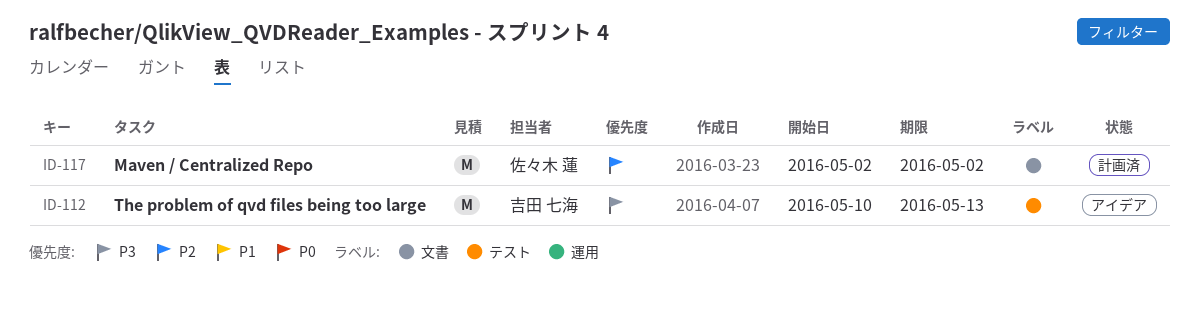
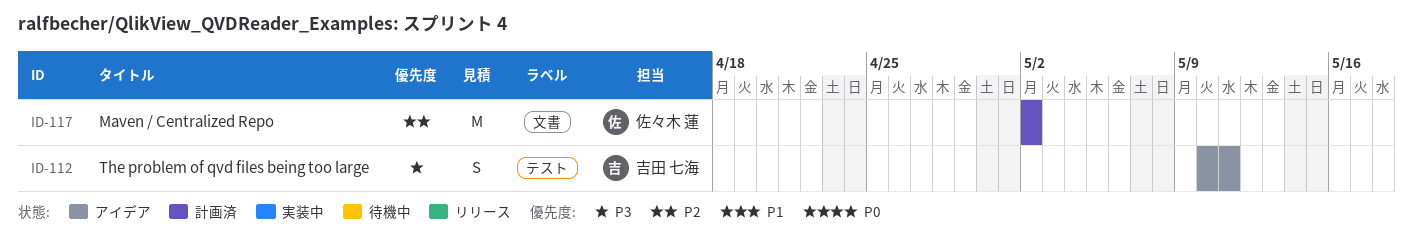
ID-112, estimate: M -> S
ID-112, due: May 13 -> May 11

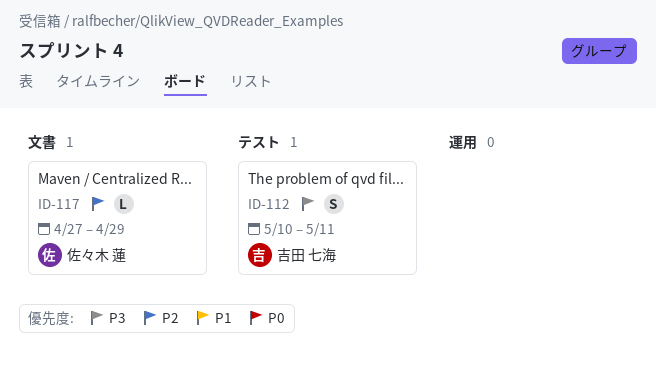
ID-117, estimate: M -> L
ID-117, start: May 2 -> Apr 27
ID-117, due: May 2 -> Apr 29

